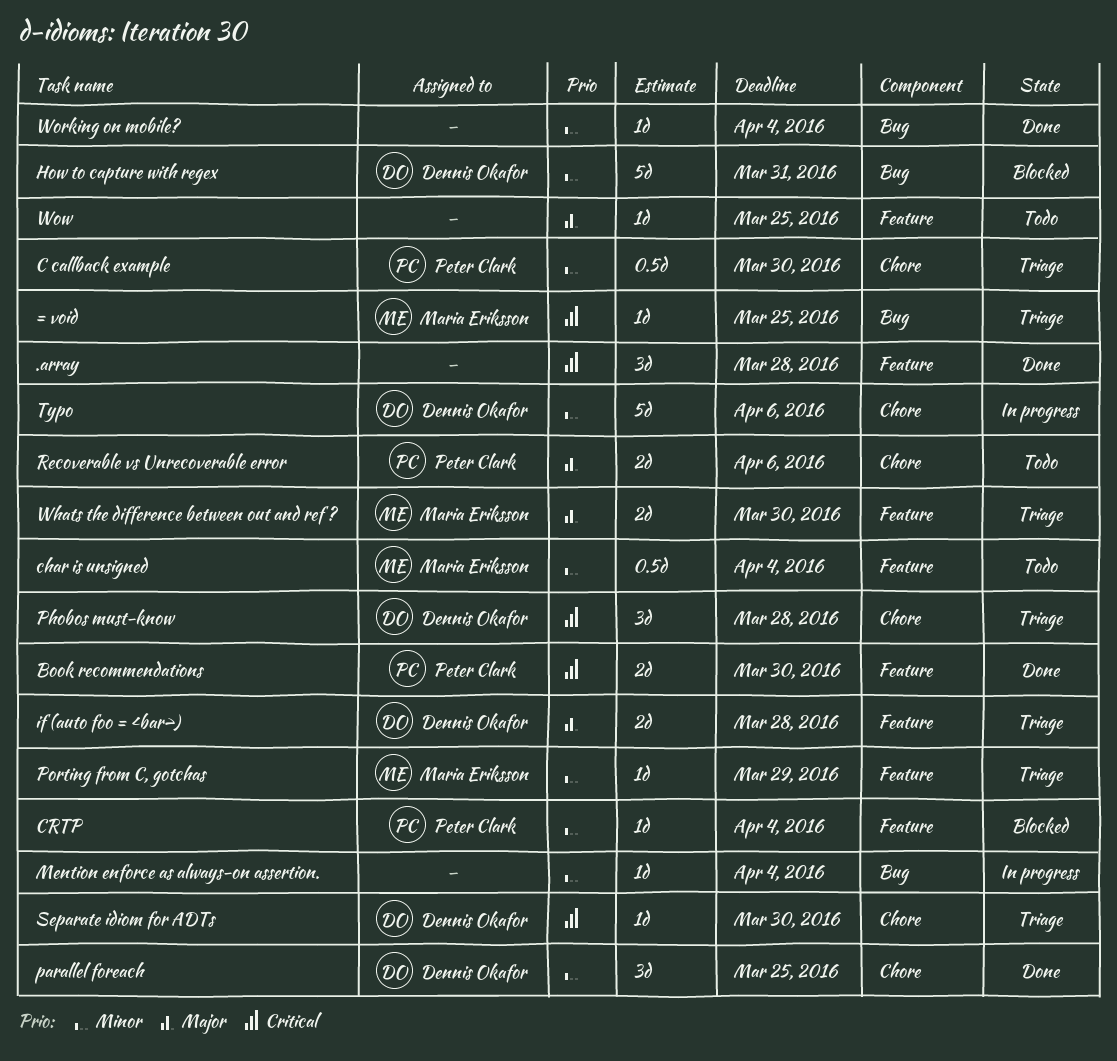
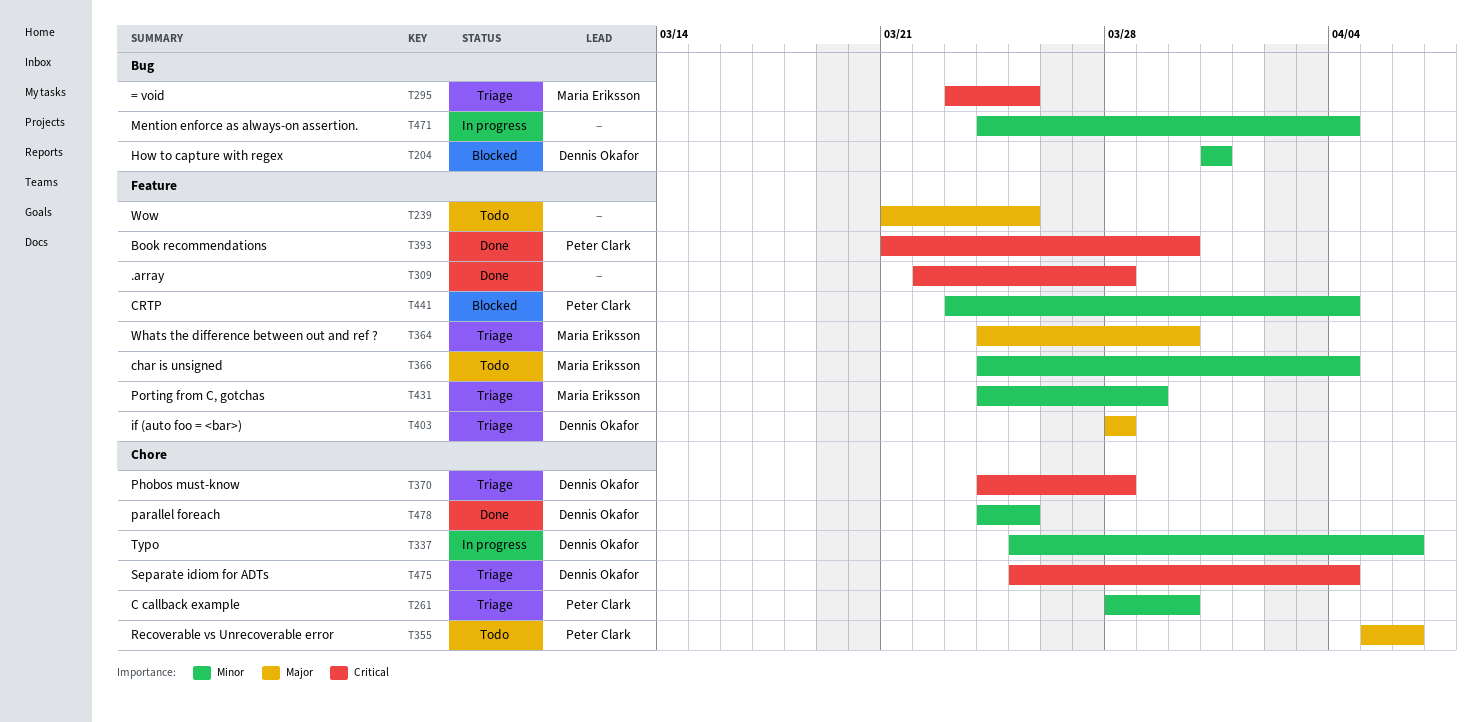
Separate idiom for ADTs, due: Mar 30 -> Apr 4
Working on mobile?: present -> none

